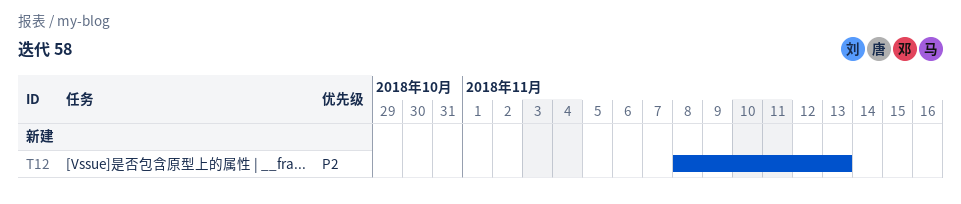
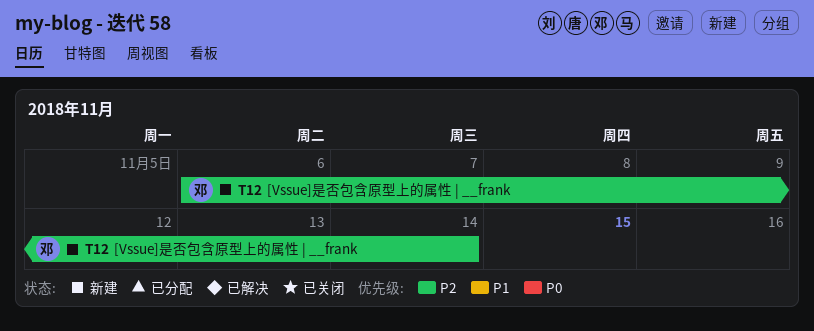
T12, start: Nov 8 -> Nov 6
T12, due: Nov 13 -> Nov 14

